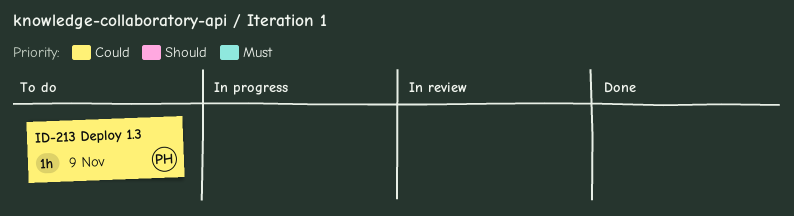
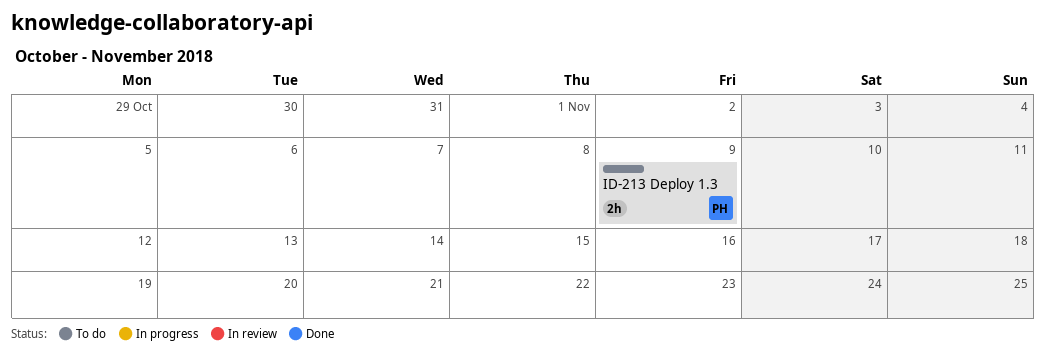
ID-213, estimate: 1h -> 2h

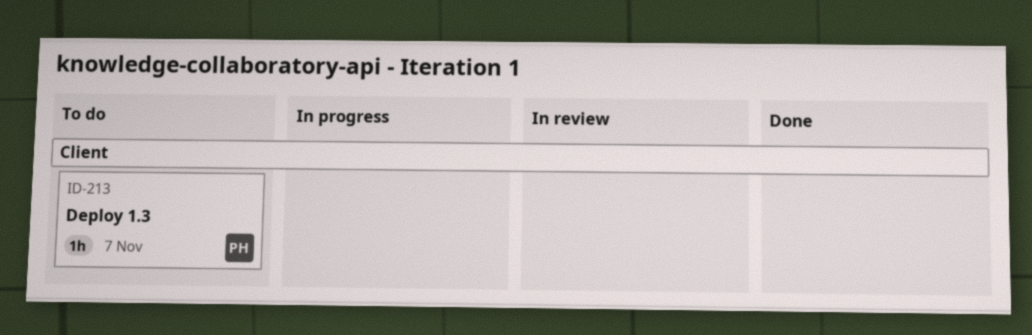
ID-213, estimate: 2h -> 1h
ID-213, due: Nov 9 -> Nov 7

